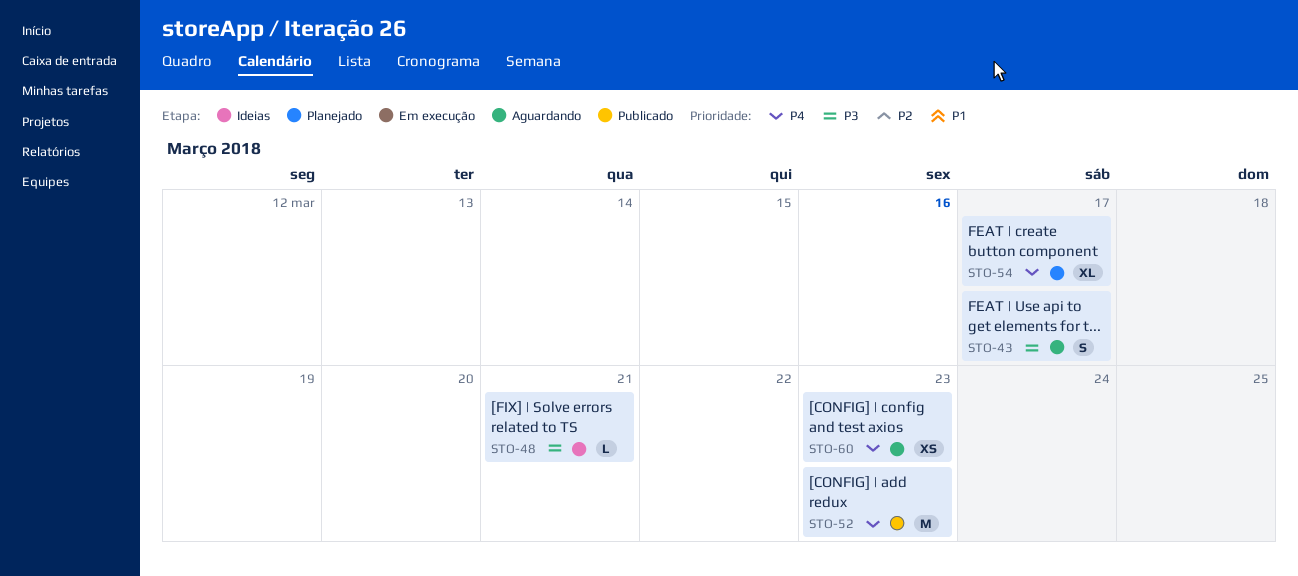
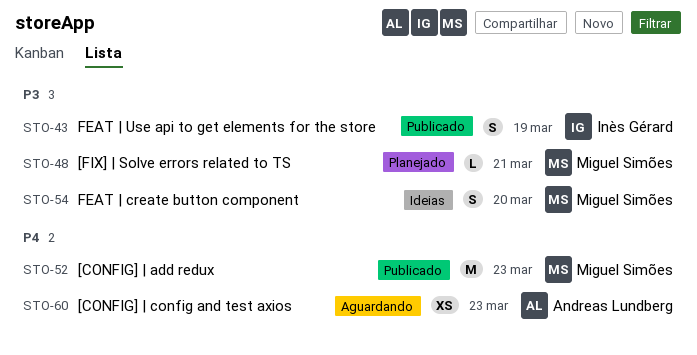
STO-43, status: Aguardando -> Publicado
STO-43, due: Mar 17 -> Mar 19
STO-48, status: Ideias -> Planejado
STO-54, status: Planejado -> Ideias
STO-54, priority: P4 -> P3
STO-54, estimate: XL -> S
STO-54, due: Mar 17 -> Mar 20

